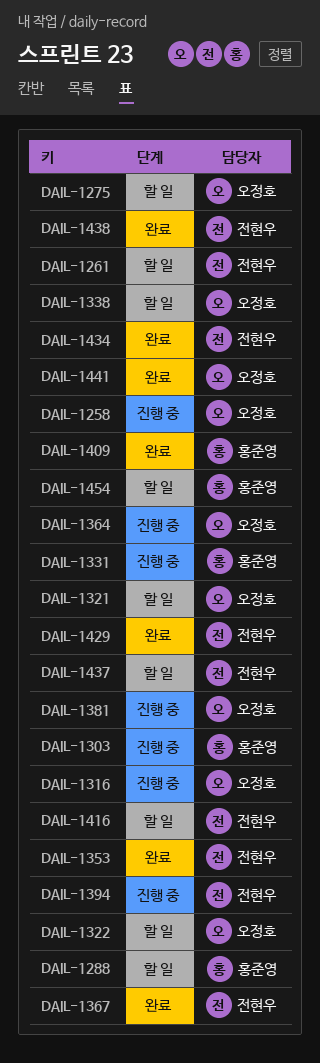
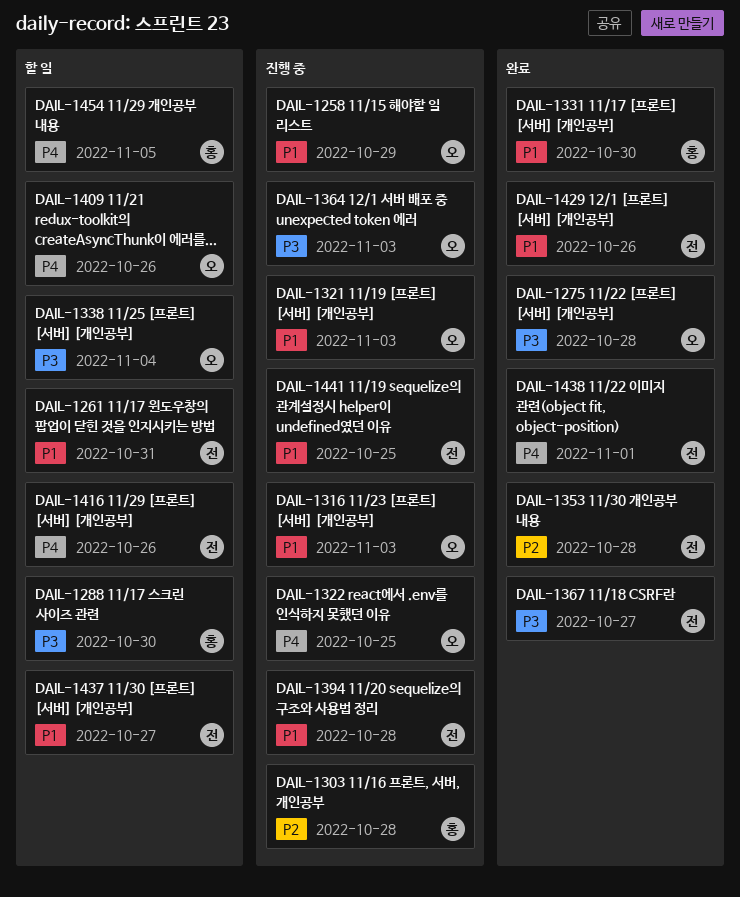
DAIL-1275, status: 할 일 -> 완료
DAIL-1321, status: 할 일 -> 진행 중
DAIL-1322, status: 할 일 -> 진행 중
DAIL-1331, status: 진행 중 -> 완료
DAIL-1381: present -> none
DAIL-1409, status: 완료 -> 할 일
DAIL-1409, owner: 홍준영 -> 오정호
DAIL-1434: present -> none
DAIL-1441, status: 완료 -> 진행 중
DAIL-1441, owner: 오정호 -> 전현우

